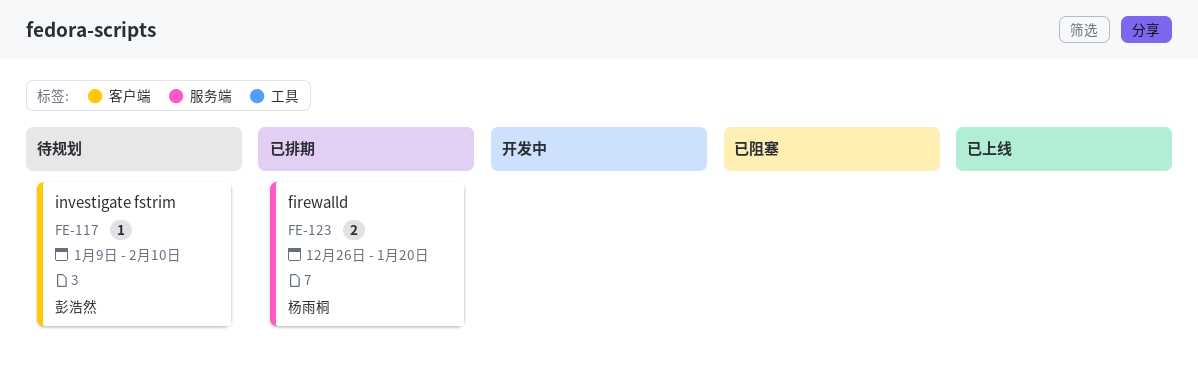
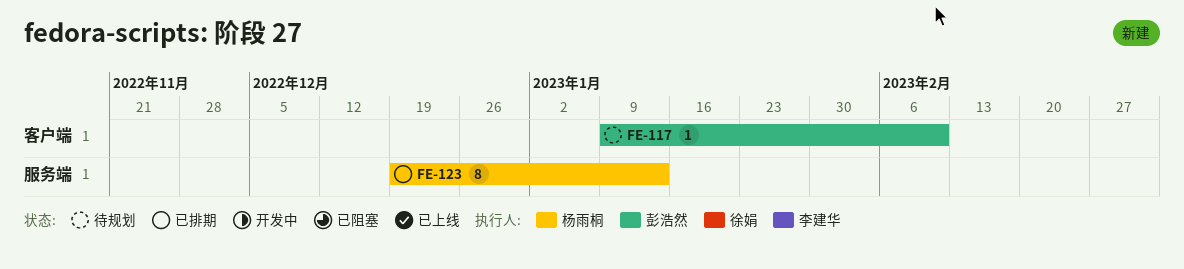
FE-123, estimate: 2 -> 8
FE-123, start: Dec 26 -> Dec 19
FE-123, due: Jan 20 -> Jan 13

